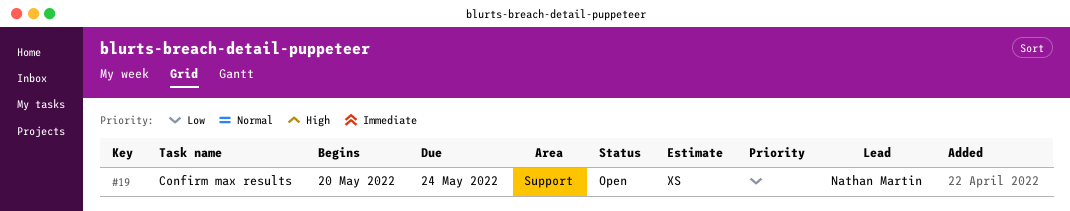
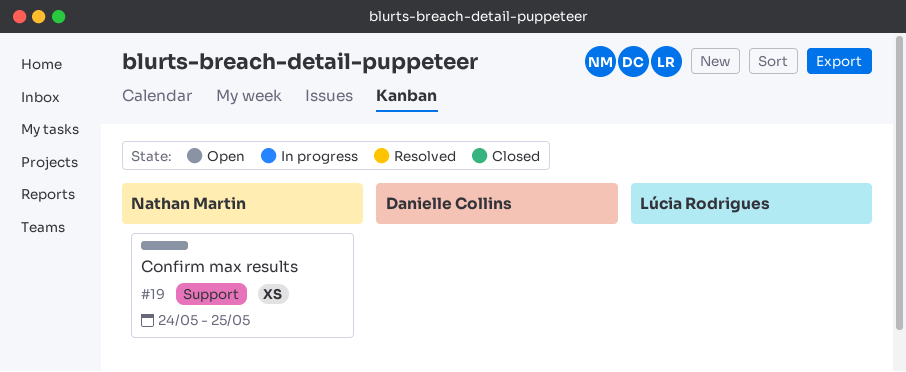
#19, start: May 20 -> May 24
#19, due: May 24 -> May 25

